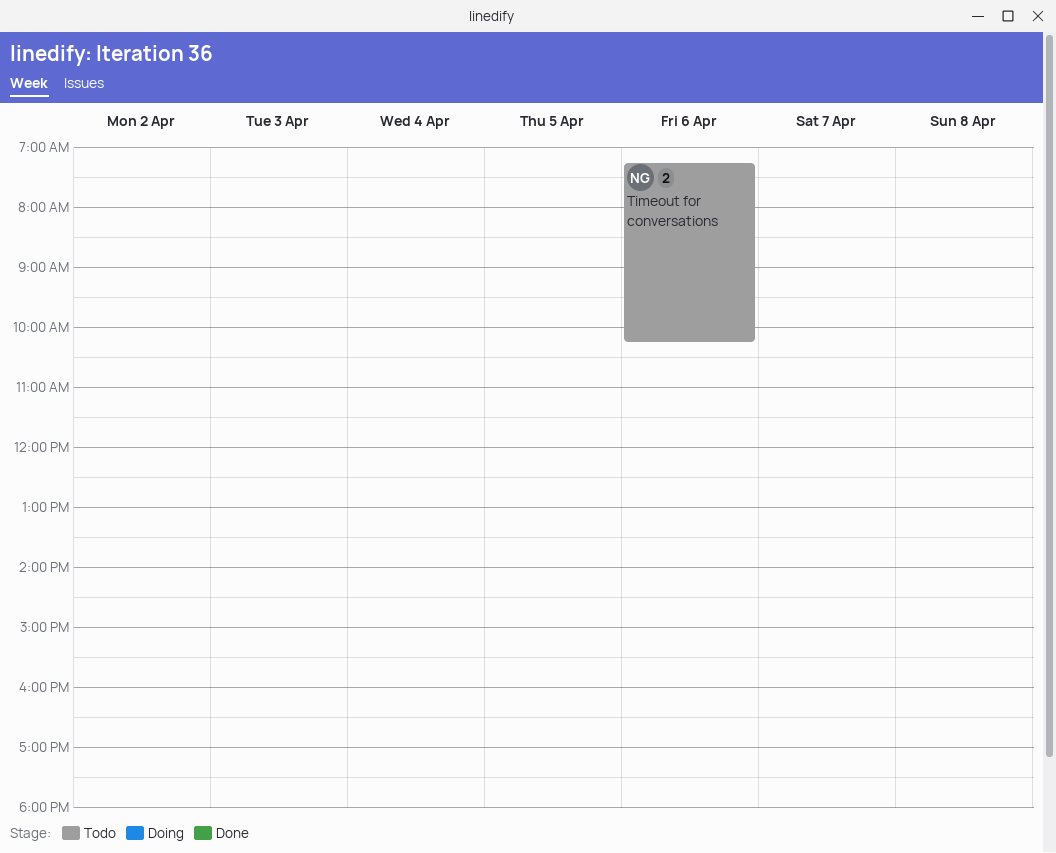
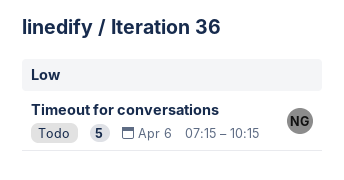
Timeout for conversations, estimate: 2 -> 5

